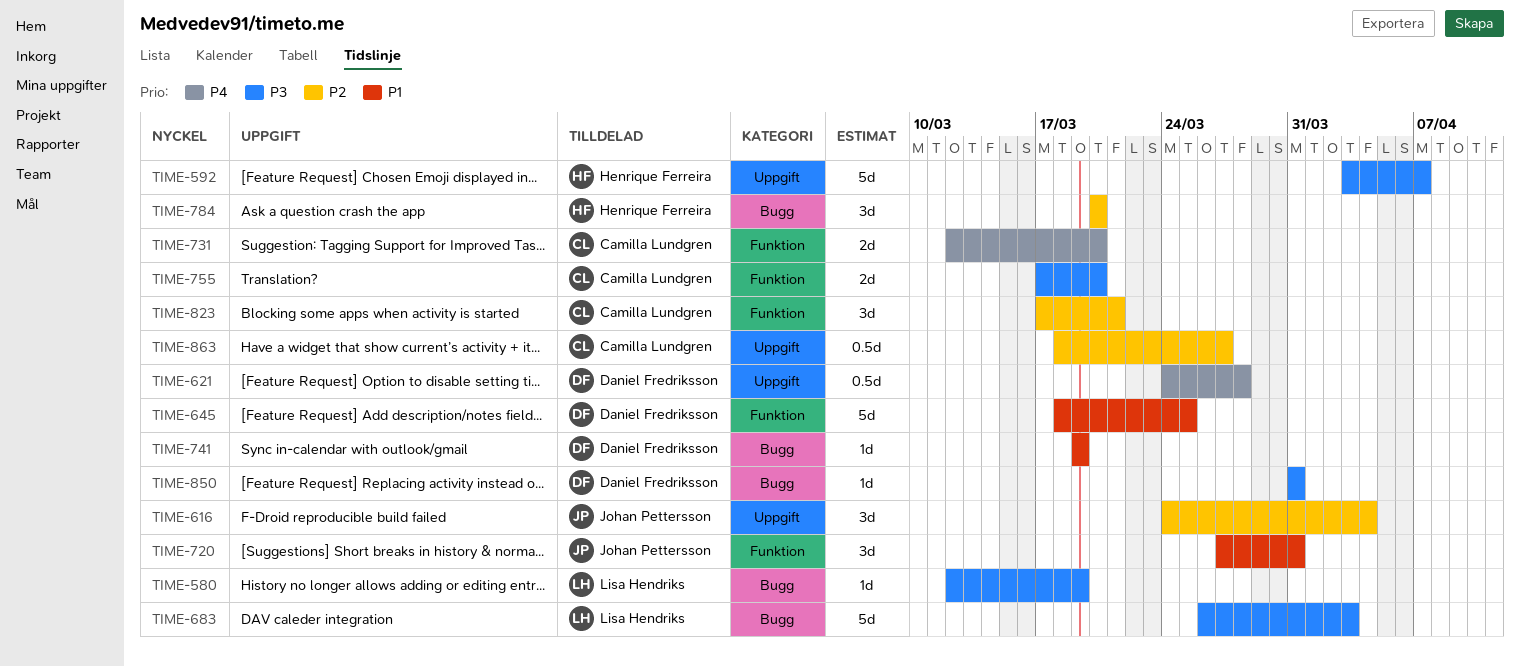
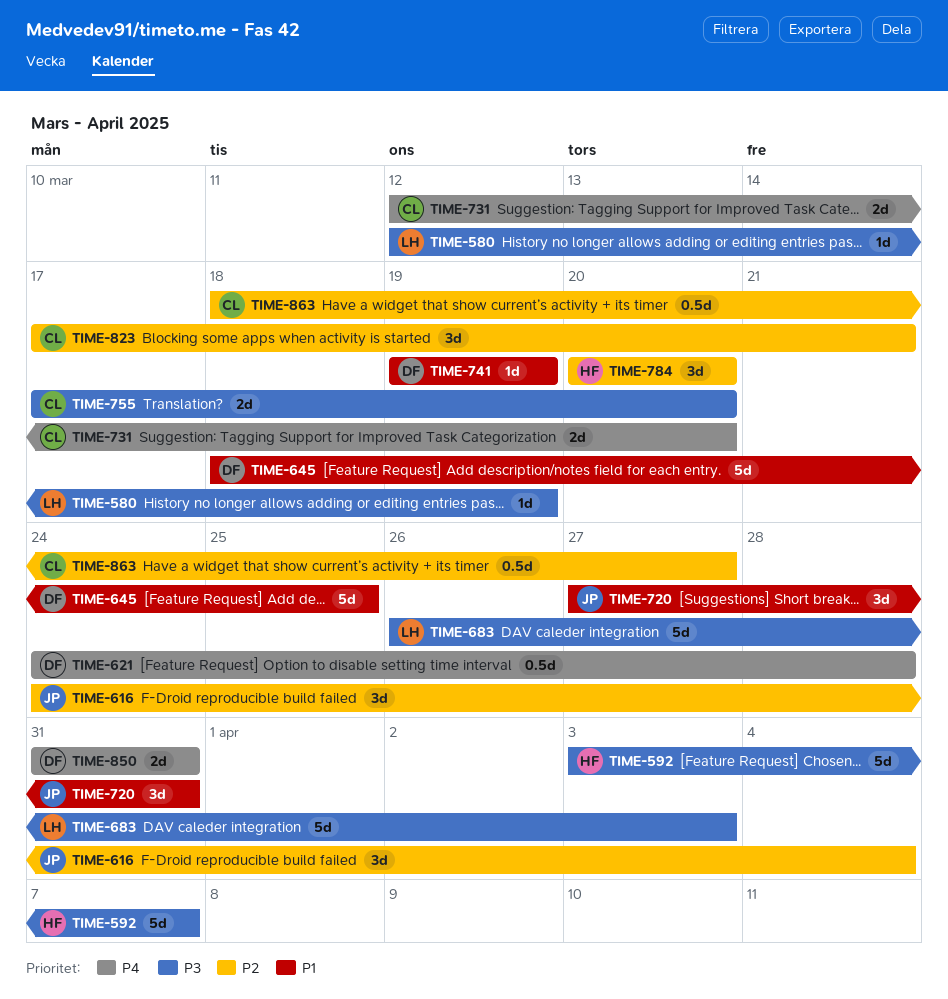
TIME-850, priority: P3 -> P4
TIME-850, estimate: 1d -> 2d

